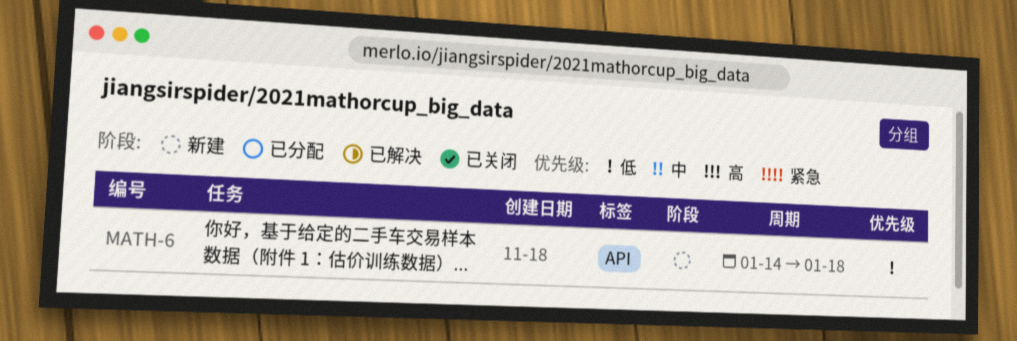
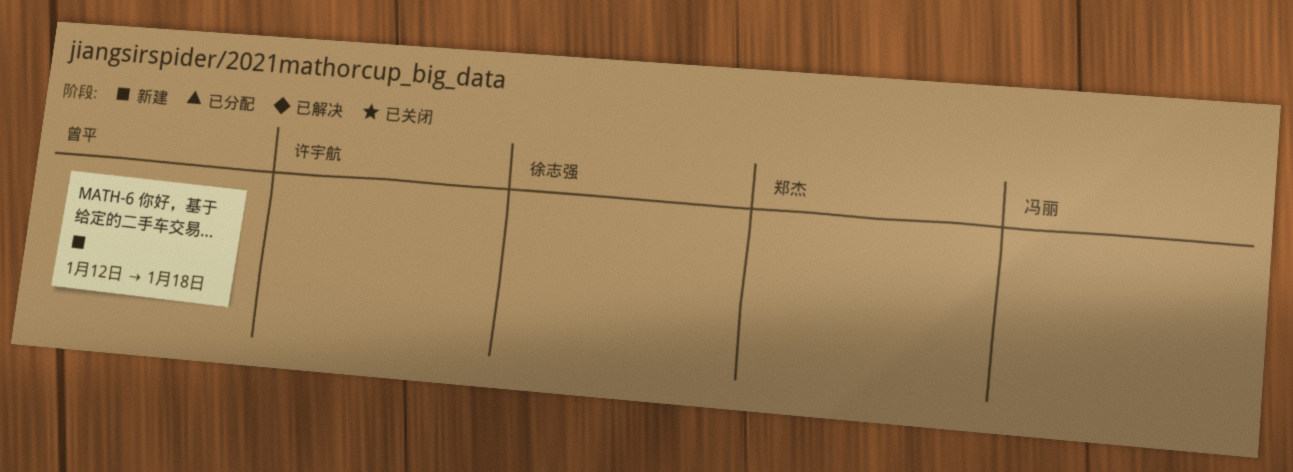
MATH-6, start: Jan 14 -> Jan 12

